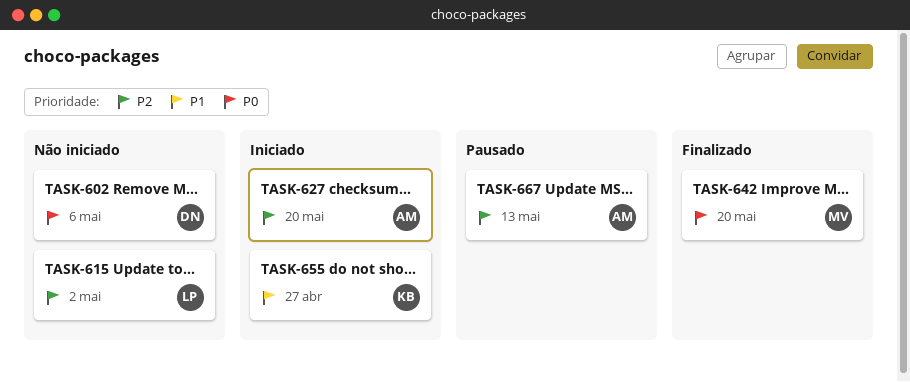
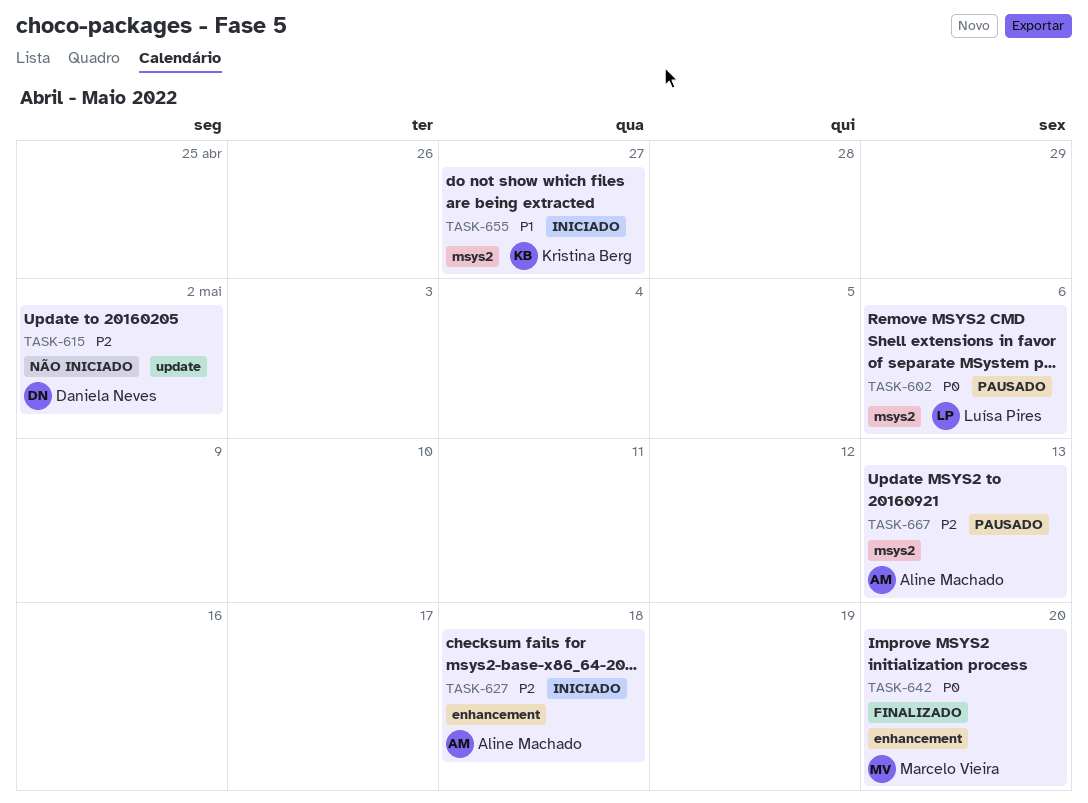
TASK-602, status: Não iniciado -> Pausado
TASK-602, owner: Daniela Neves -> Luísa Pires
TASK-615, owner: Luísa Pires -> Daniela Neves
TASK-627, due: May 20 -> May 18

